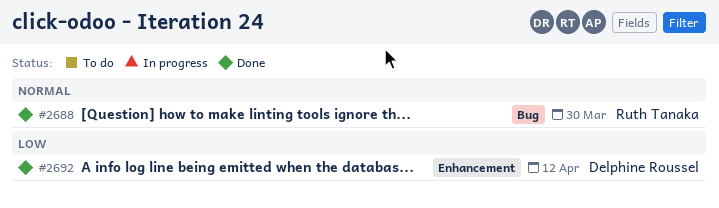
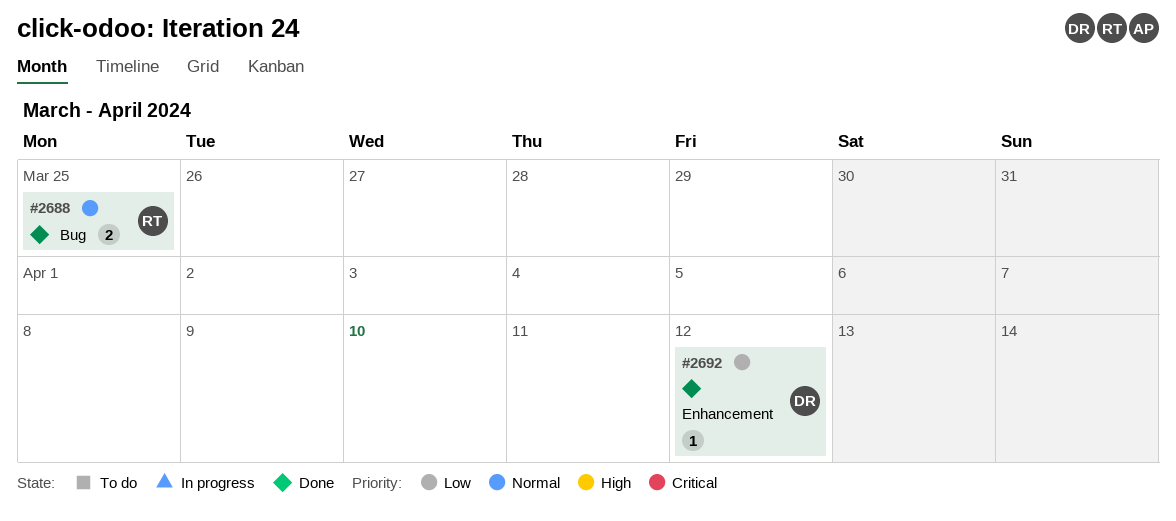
#2688, due: Mar 30 -> Mar 25

